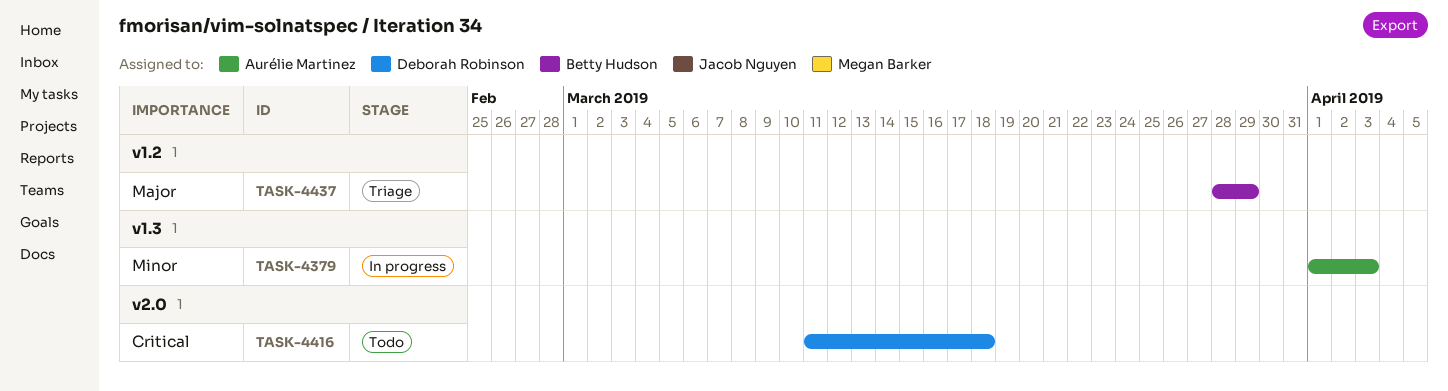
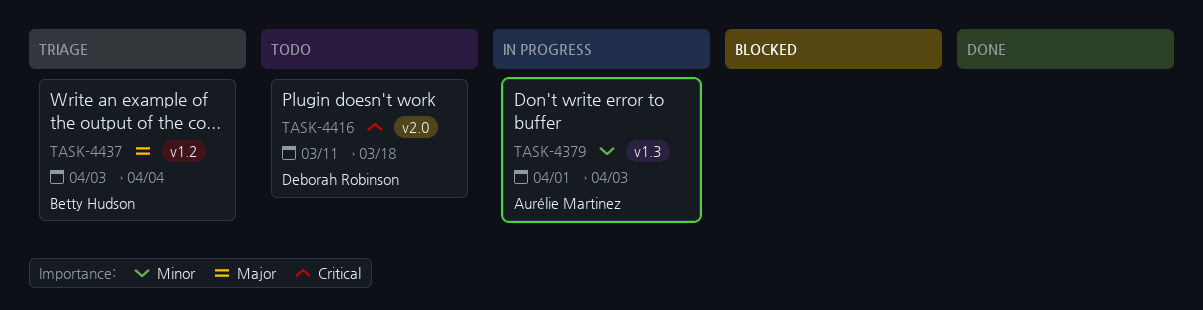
TASK-4437, start: Mar 28 -> Apr 3
TASK-4437, due: Mar 29 -> Apr 4

